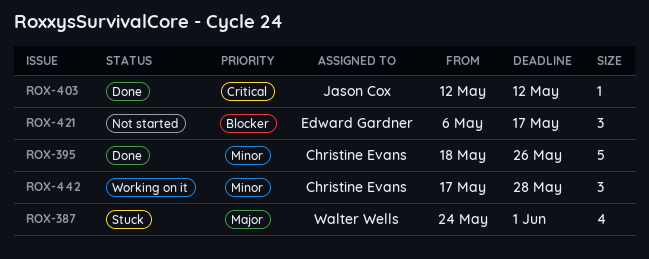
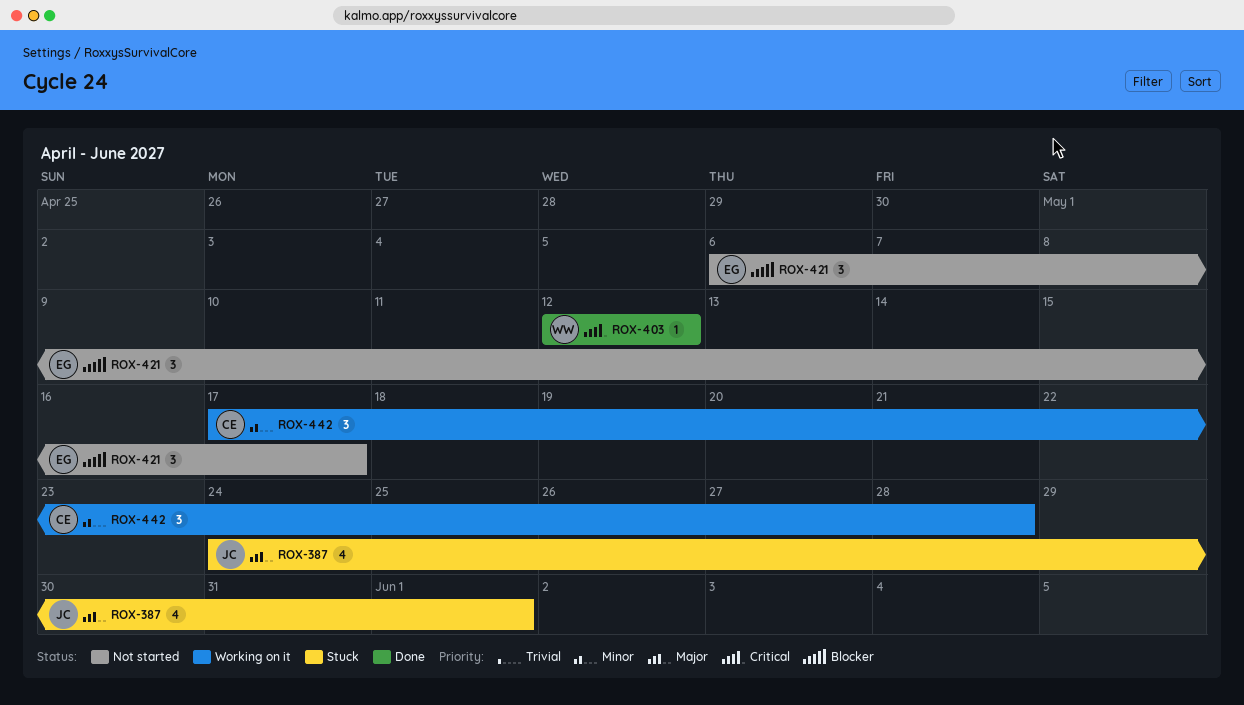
ROX-387, owner: Walter Wells -> Jason Cox
ROX-395: present -> none
ROX-403, owner: Jason Cox -> Walter Wells

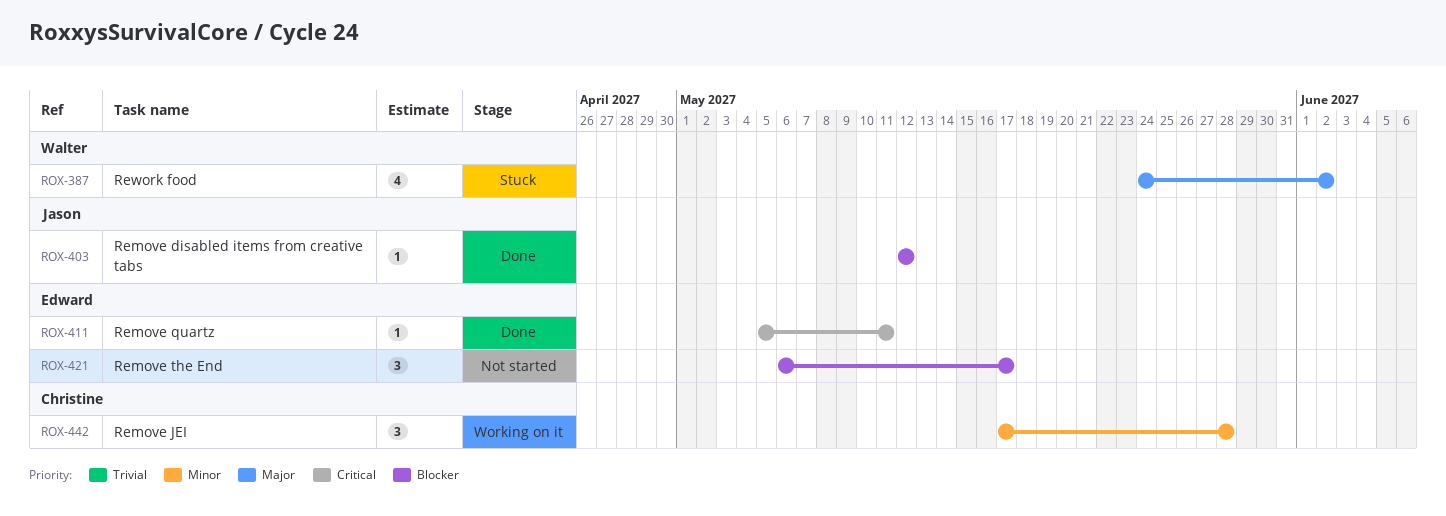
ROX-387, owner: Jason -> Walter
ROX-387, due: Jun 1 -> Jun 2
ROX-403, owner: Walter -> Jason
ROX-403, priority: Critical -> Blocker
ROX-411: none -> present

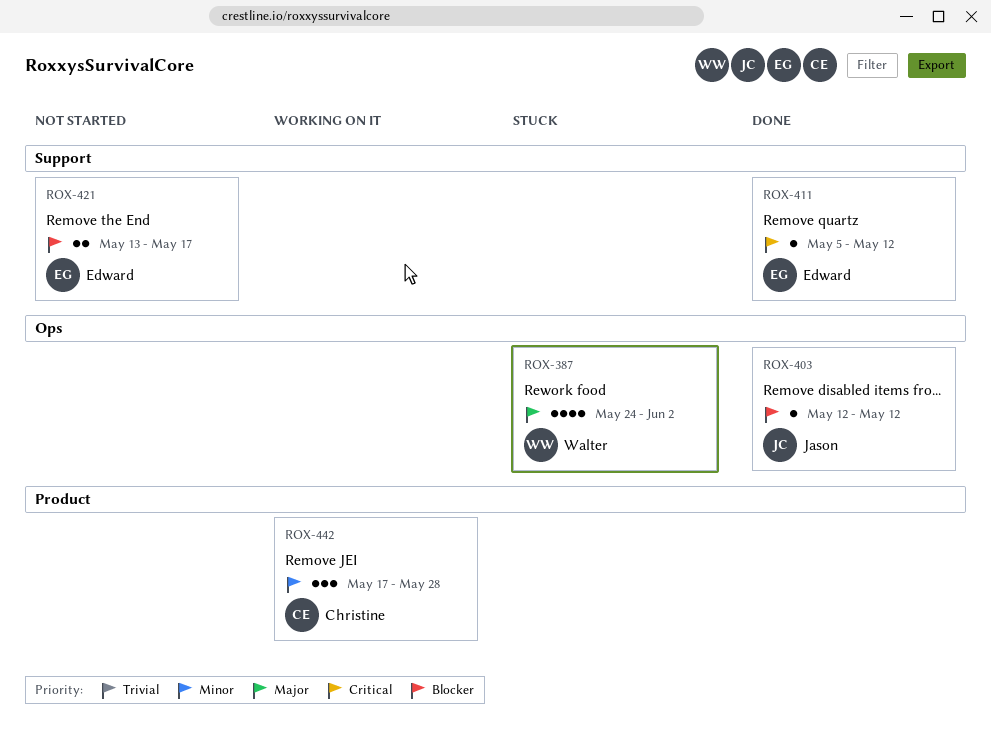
ROX-411, due: May 11 -> May 12
ROX-421, estimate: 3 -> 2
ROX-421, start: May 6 -> May 13

